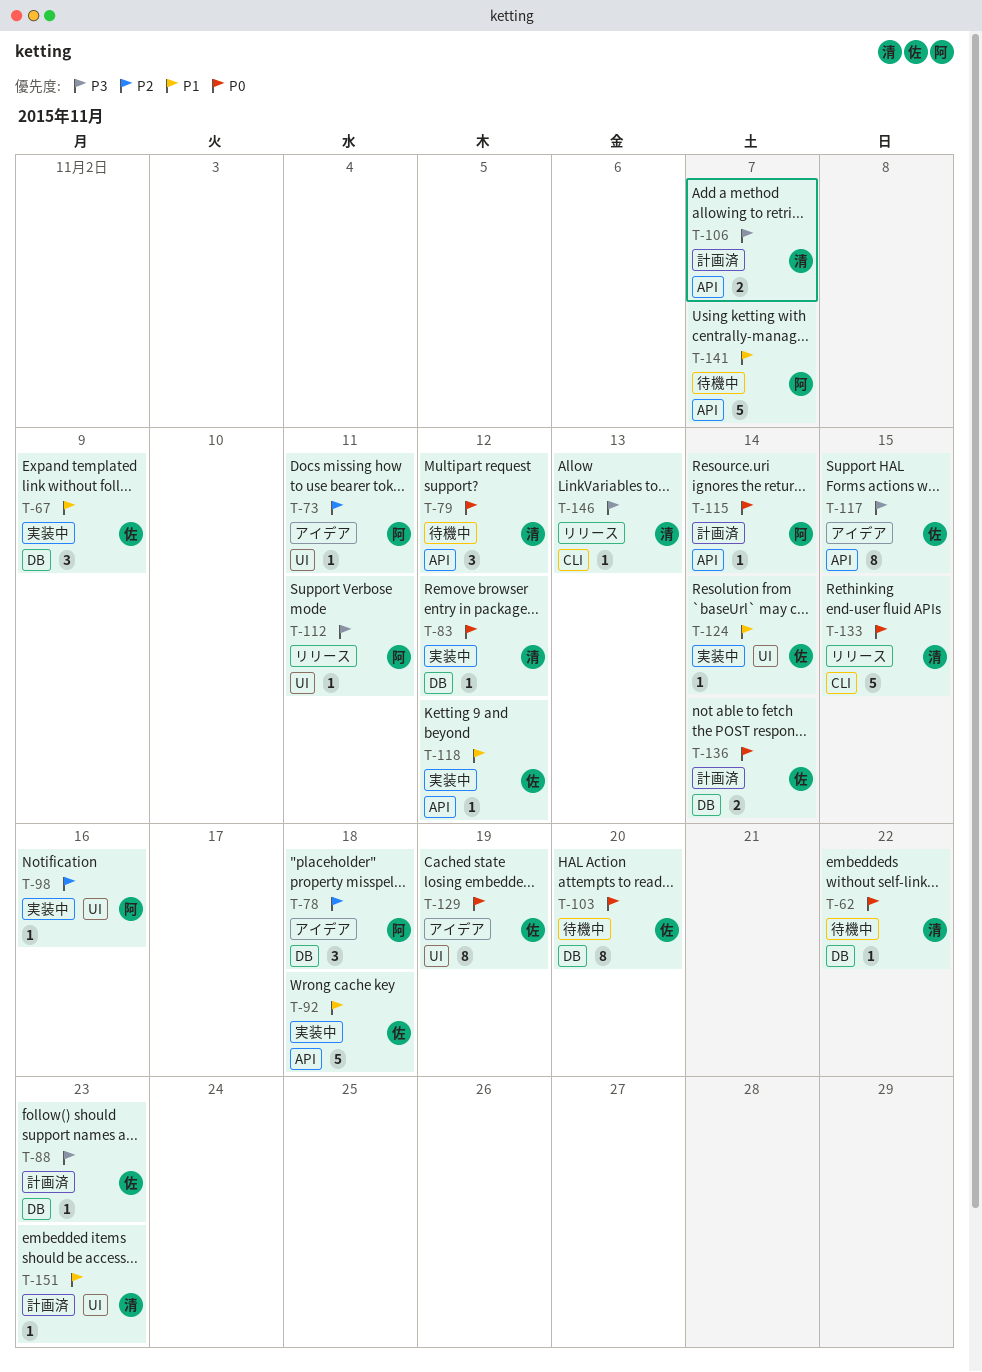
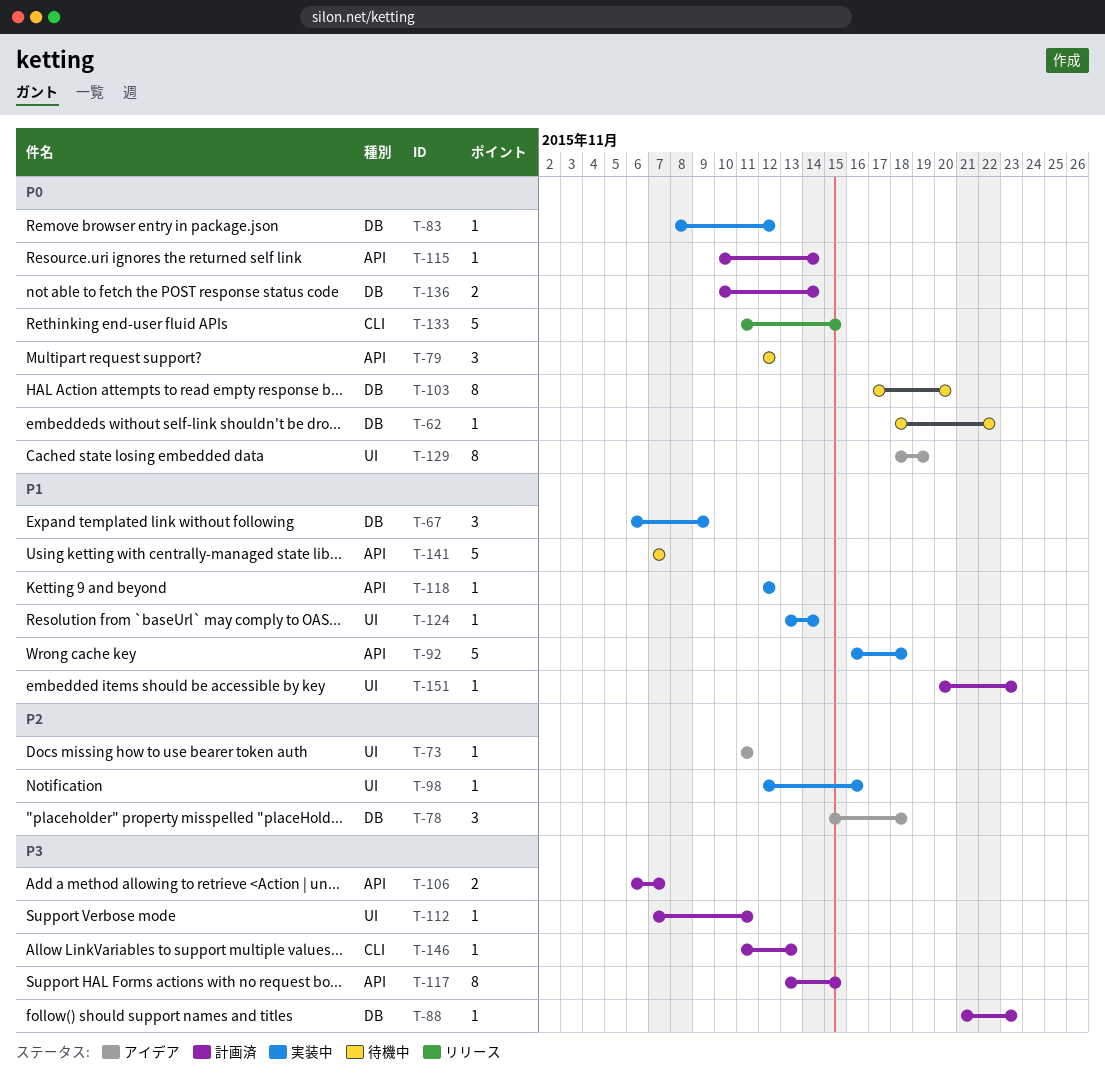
T-112, status: リリース -> 計画済
T-117, status: アイデア -> 計画済
T-146, status: リリース -> 計画済

